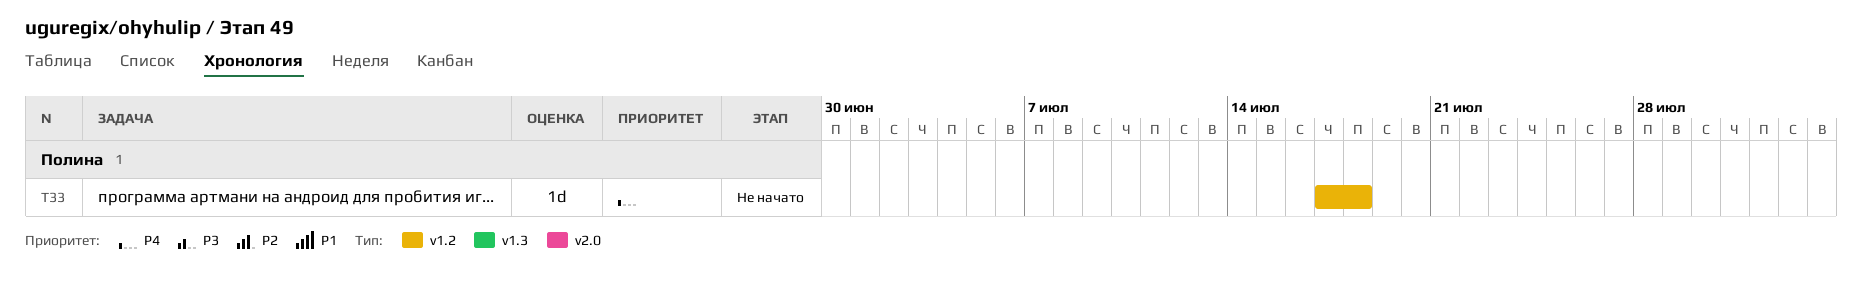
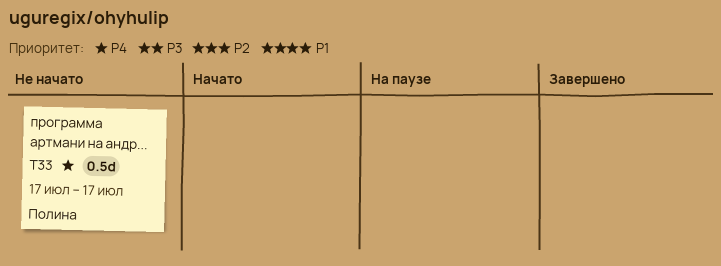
T33, estimate: 1d -> 0.5d
T33, due: Jul 18 -> Jul 17

